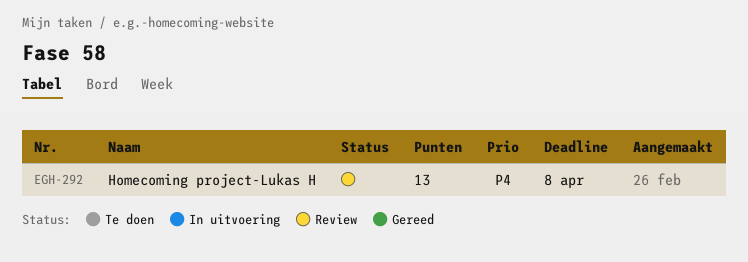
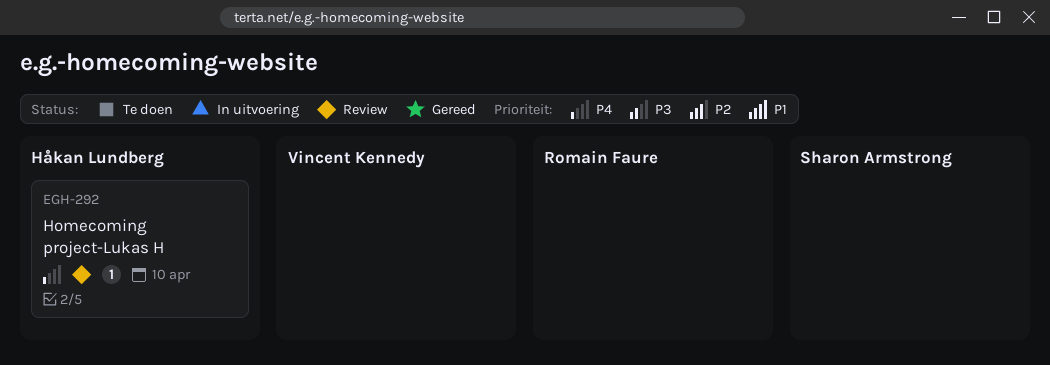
EGH-292, estimate: 13 -> 1
EGH-292, due: Apr 8 -> Apr 10

